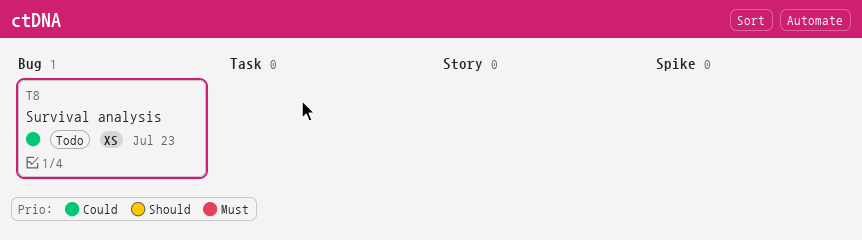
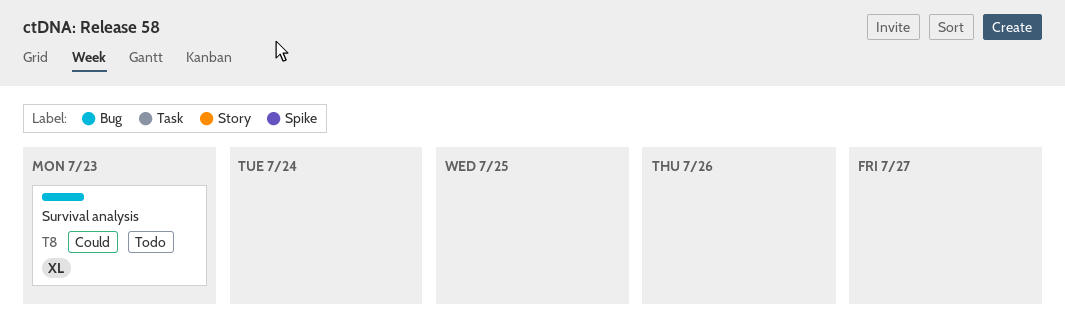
T8, estimate: XS -> XL

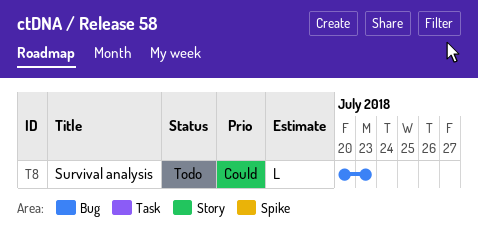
T8, estimate: XL -> L

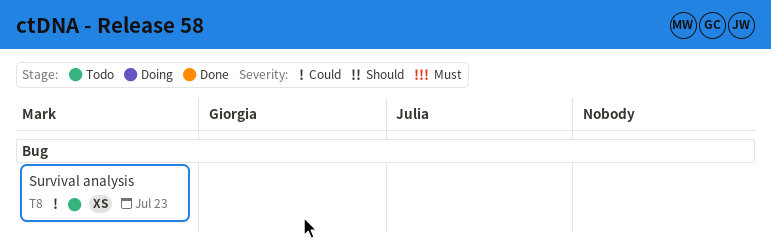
T8, estimate: L -> XS

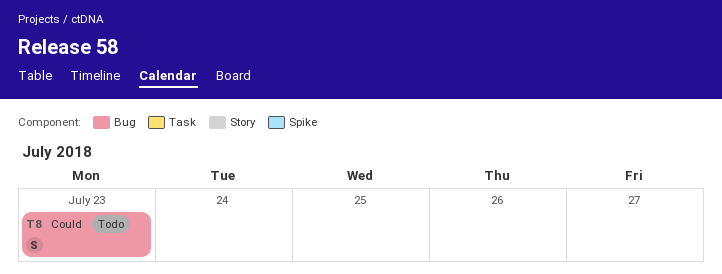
T8, estimate: XS -> S

